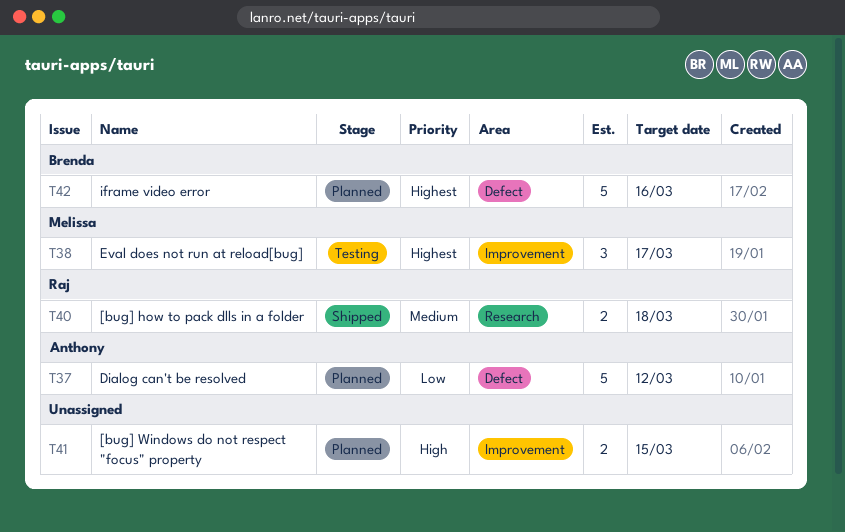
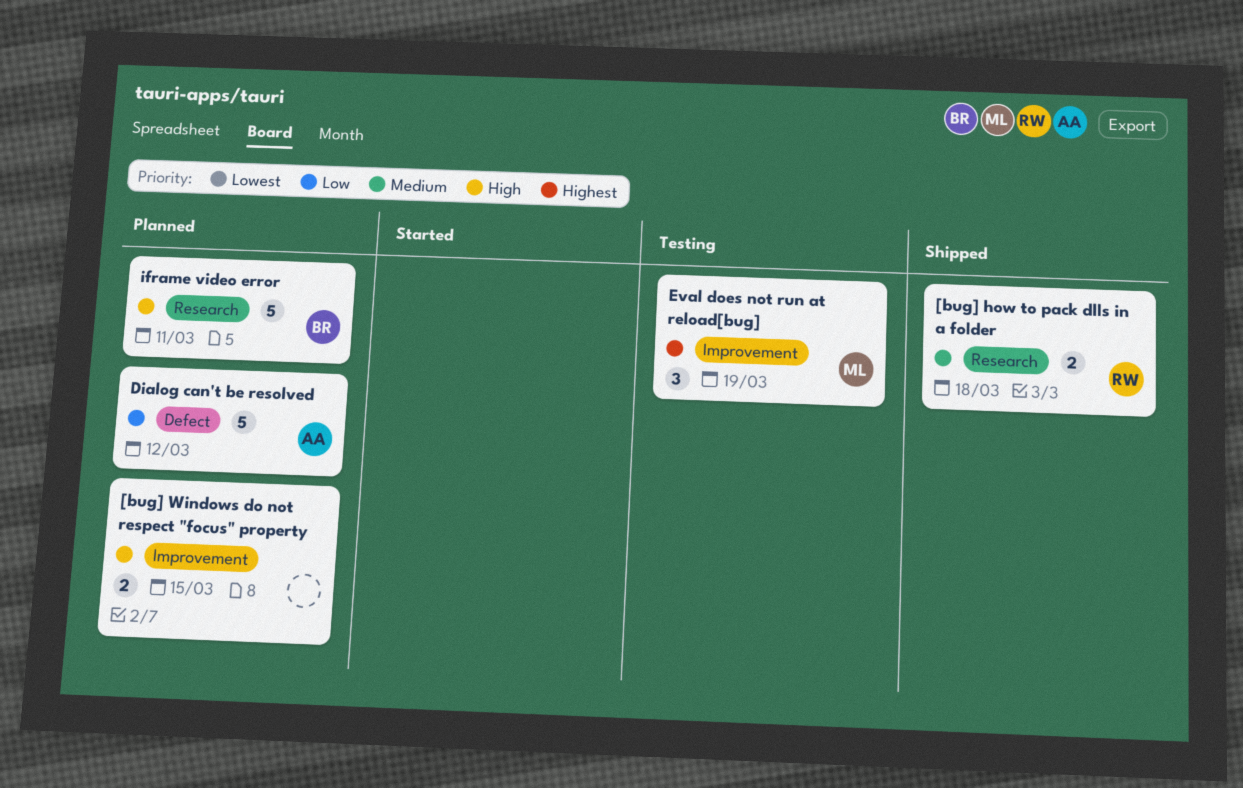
Eval does not run at reload[bug], due: Mar 17 -> Mar 19
iframe video error, priority: Highest -> High
iframe video error, label: Defect -> Research
iframe video error, due: Mar 16 -> Mar 11

